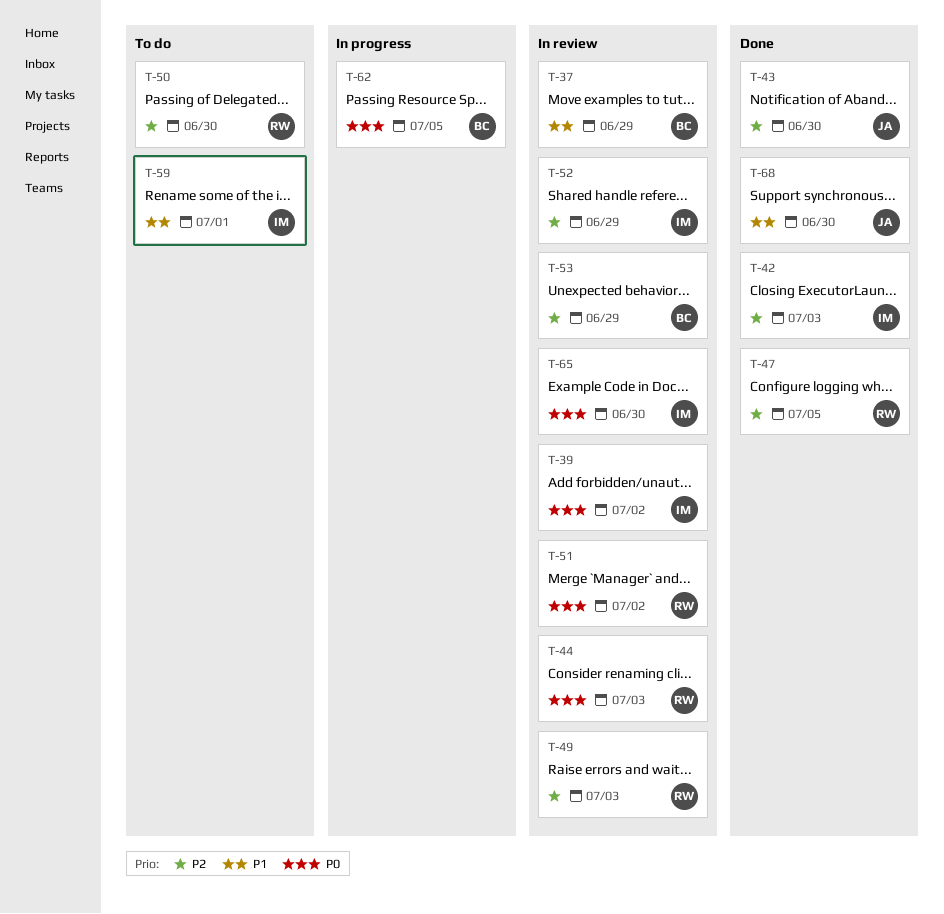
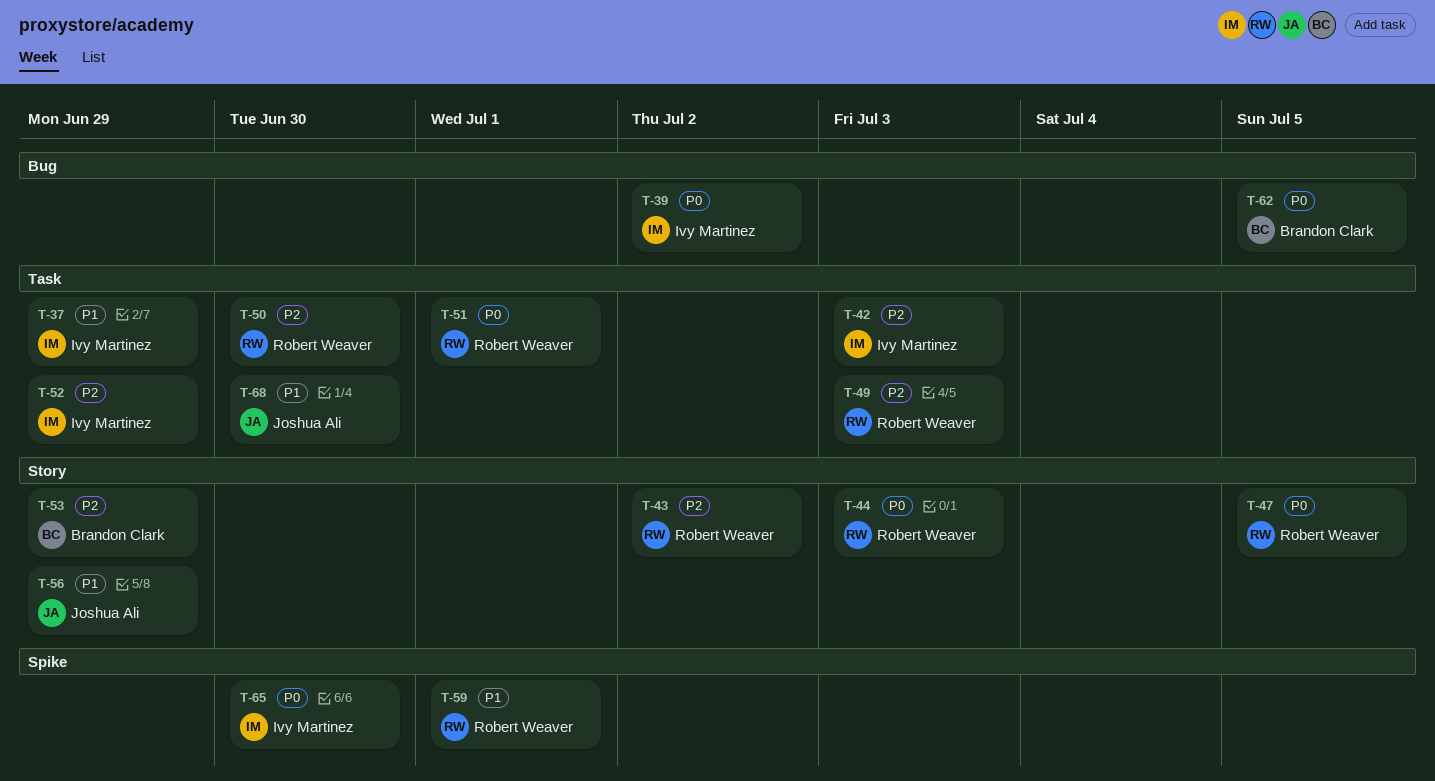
T-37, owner: Brandon Clark -> Ivy Martinez
T-43, owner: Joshua Ali -> Robert Weaver
T-43, due: Jun 30 -> Jul 2
T-47, priority: P2 -> P0
T-51, due: Jul 2 -> Jul 1
T-56: none -> present
T-59, owner: Ivy Martinez -> Robert Weaver

